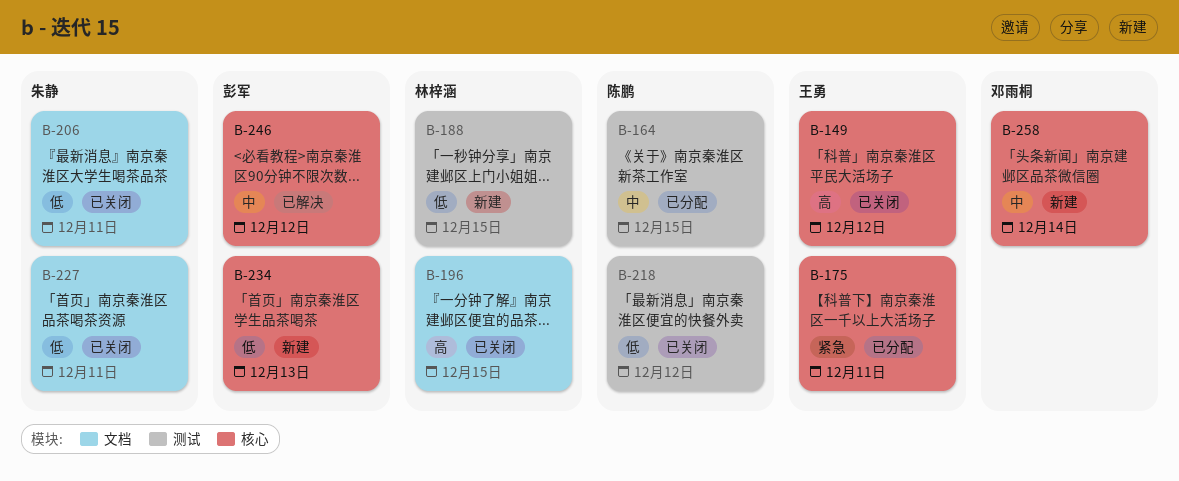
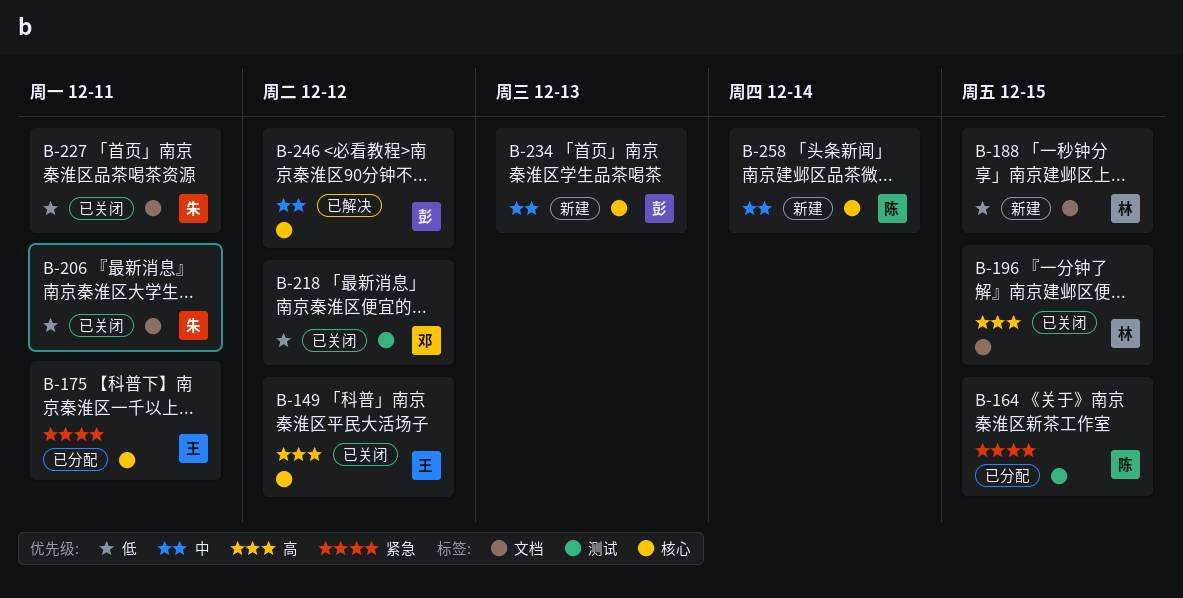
B-164, priority: 中 -> 紧急
B-188, label: 测试 -> 文档
B-218, owner: 陈鹏 -> 邓雨桐
B-234, priority: 低 -> 中
B-258, owner: 邓雨桐 -> 陈鹏

